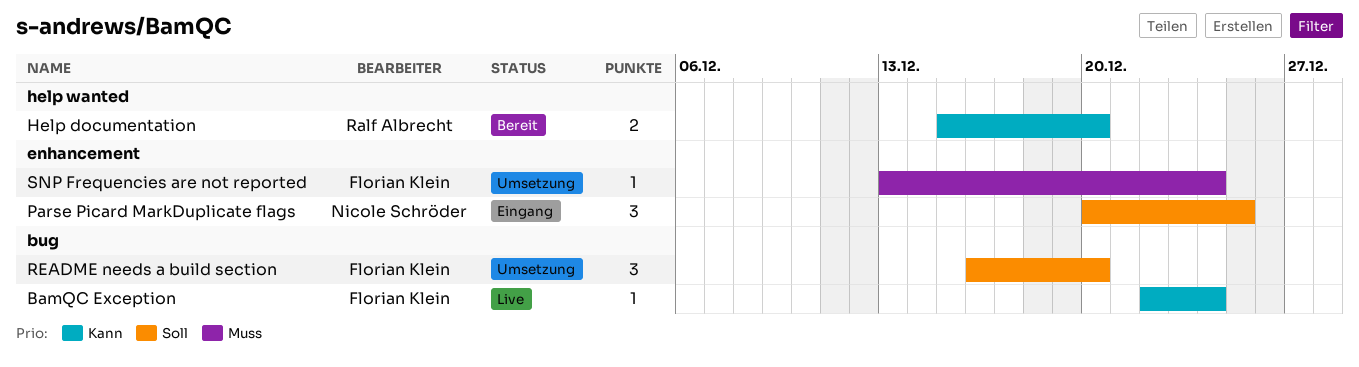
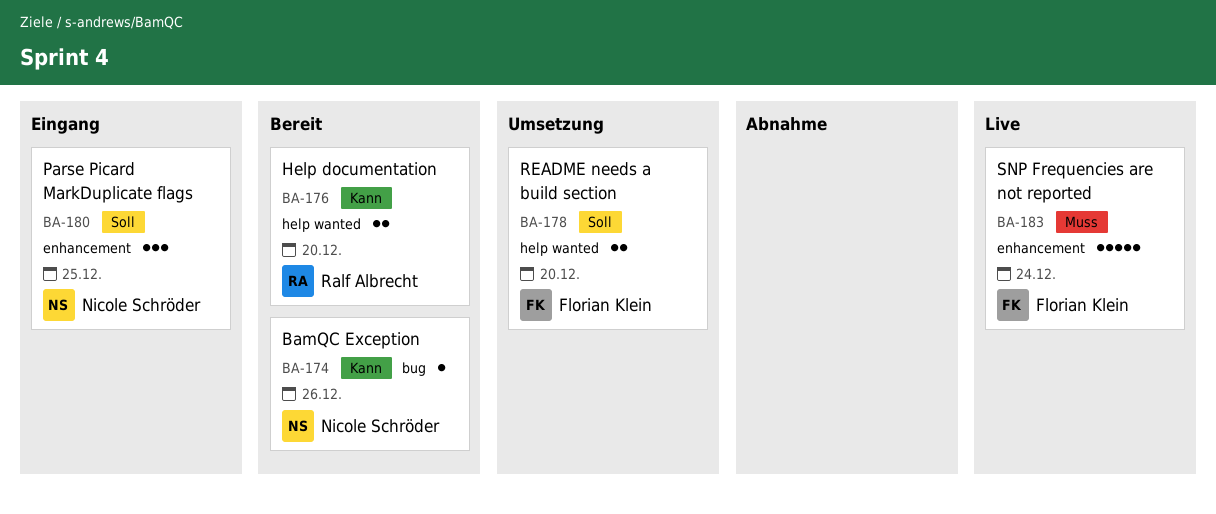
BamQC Exception, status: Live -> Bereit
BamQC Exception, owner: Florian Klein -> Nicole Schröder
BamQC Exception, due: Dec 24 -> Dec 26
README needs a build section, label: bug -> help wanted
README needs a build section, estimate: 3 -> 2
SNP Frequencies are not reported, status: Umsetzung -> Live
SNP Frequencies are not reported, estimate: 1 -> 5

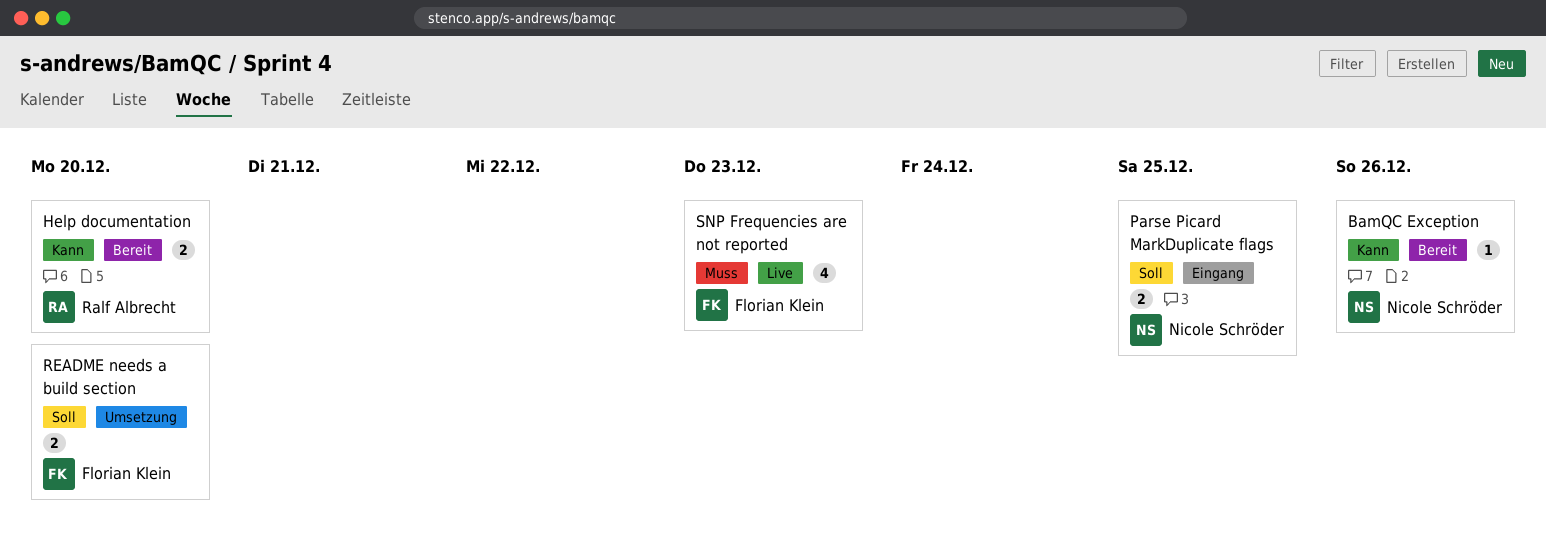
Parse Picard MarkDuplicate flags, estimate: 3 -> 2
SNP Frequencies are not reported, estimate: 5 -> 4
SNP Frequencies are not reported, due: Dec 24 -> Dec 23

